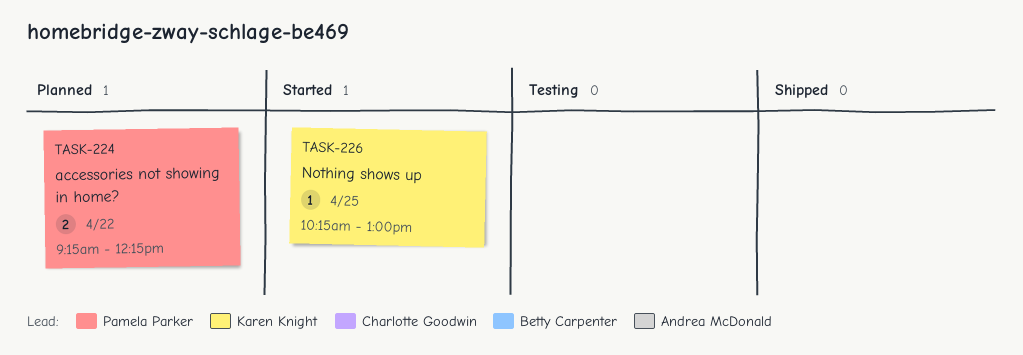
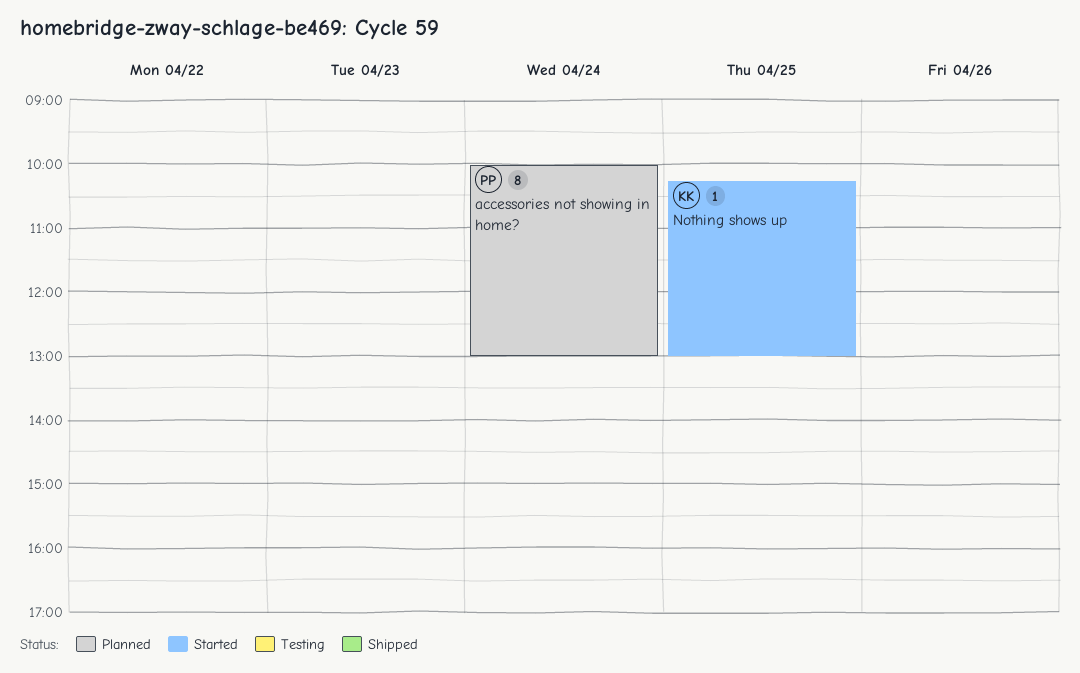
accessories not showing in home?, estimate: 2 -> 8
accessories not showing in home?, day: Apr 22 -> Apr 24
accessories not showing in home?, begins: 09:15 -> 10:00
accessories not showing in home?, ends: 12:15 -> 13:00

